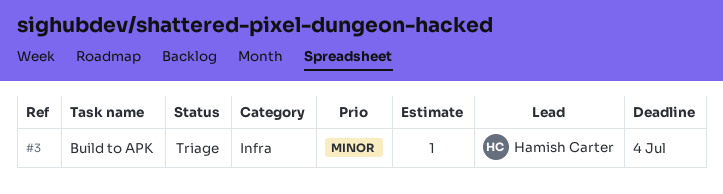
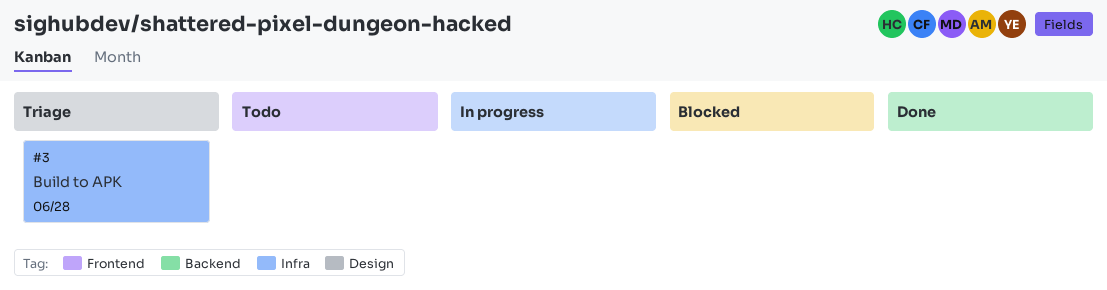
#3, due: Jul 4 -> Jun 28

